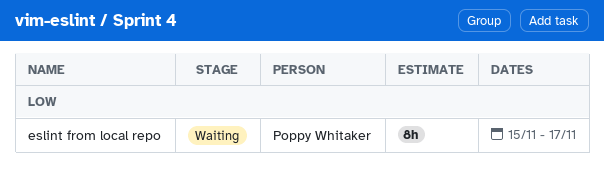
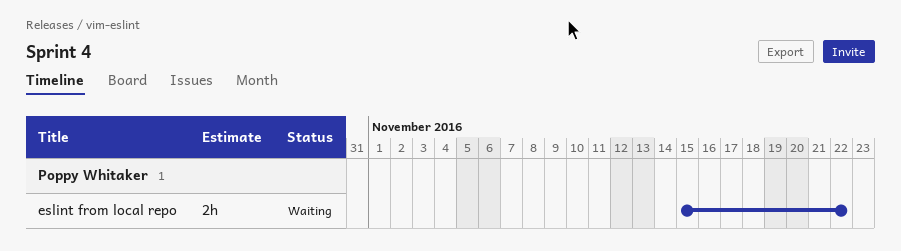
eslint from local repo, estimate: 8h -> 2h
eslint from local repo, due: Nov 17 -> Nov 22

